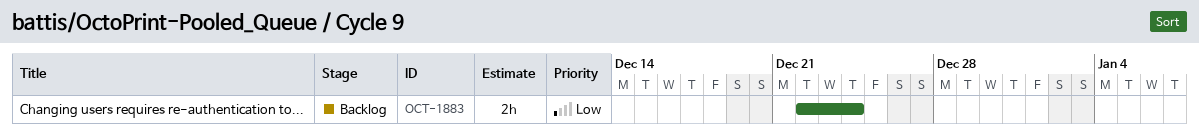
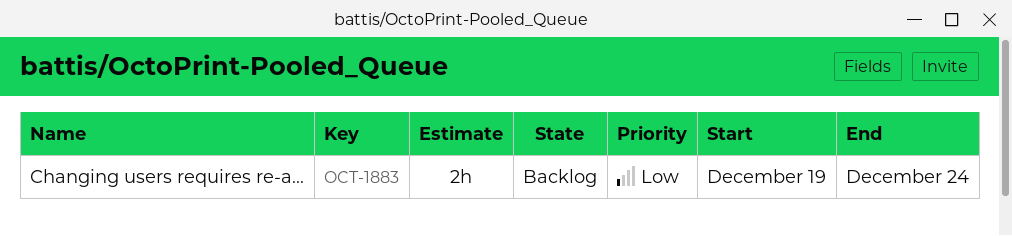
OCT-1883, start: Dec 22 -> Dec 19

